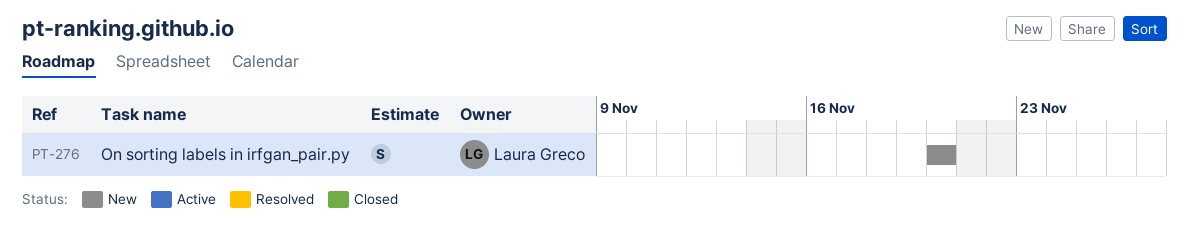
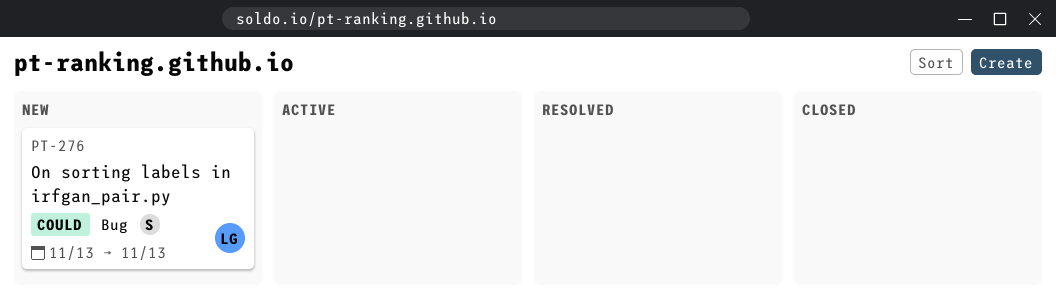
PT-276, start: Nov 20 -> Nov 13
PT-276, due: Nov 20 -> Nov 13

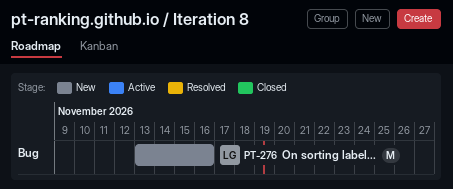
PT-276, estimate: S -> M
PT-276, due: Nov 13 -> Nov 16

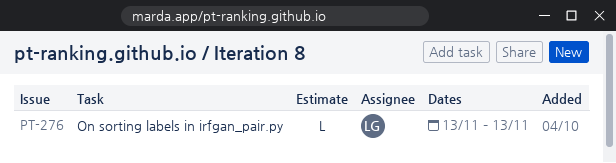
PT-276, estimate: M -> L
PT-276, due: Nov 16 -> Nov 13

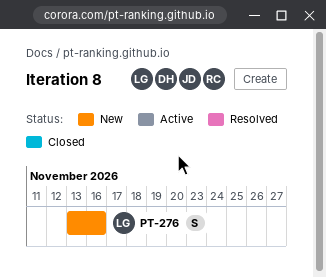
PT-276, estimate: L -> S
PT-276, due: Nov 13 -> Nov 16

